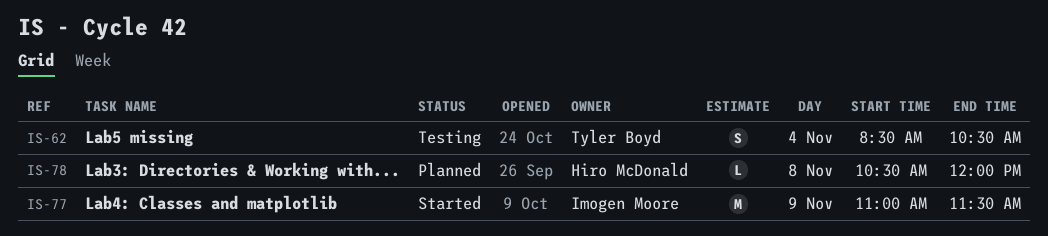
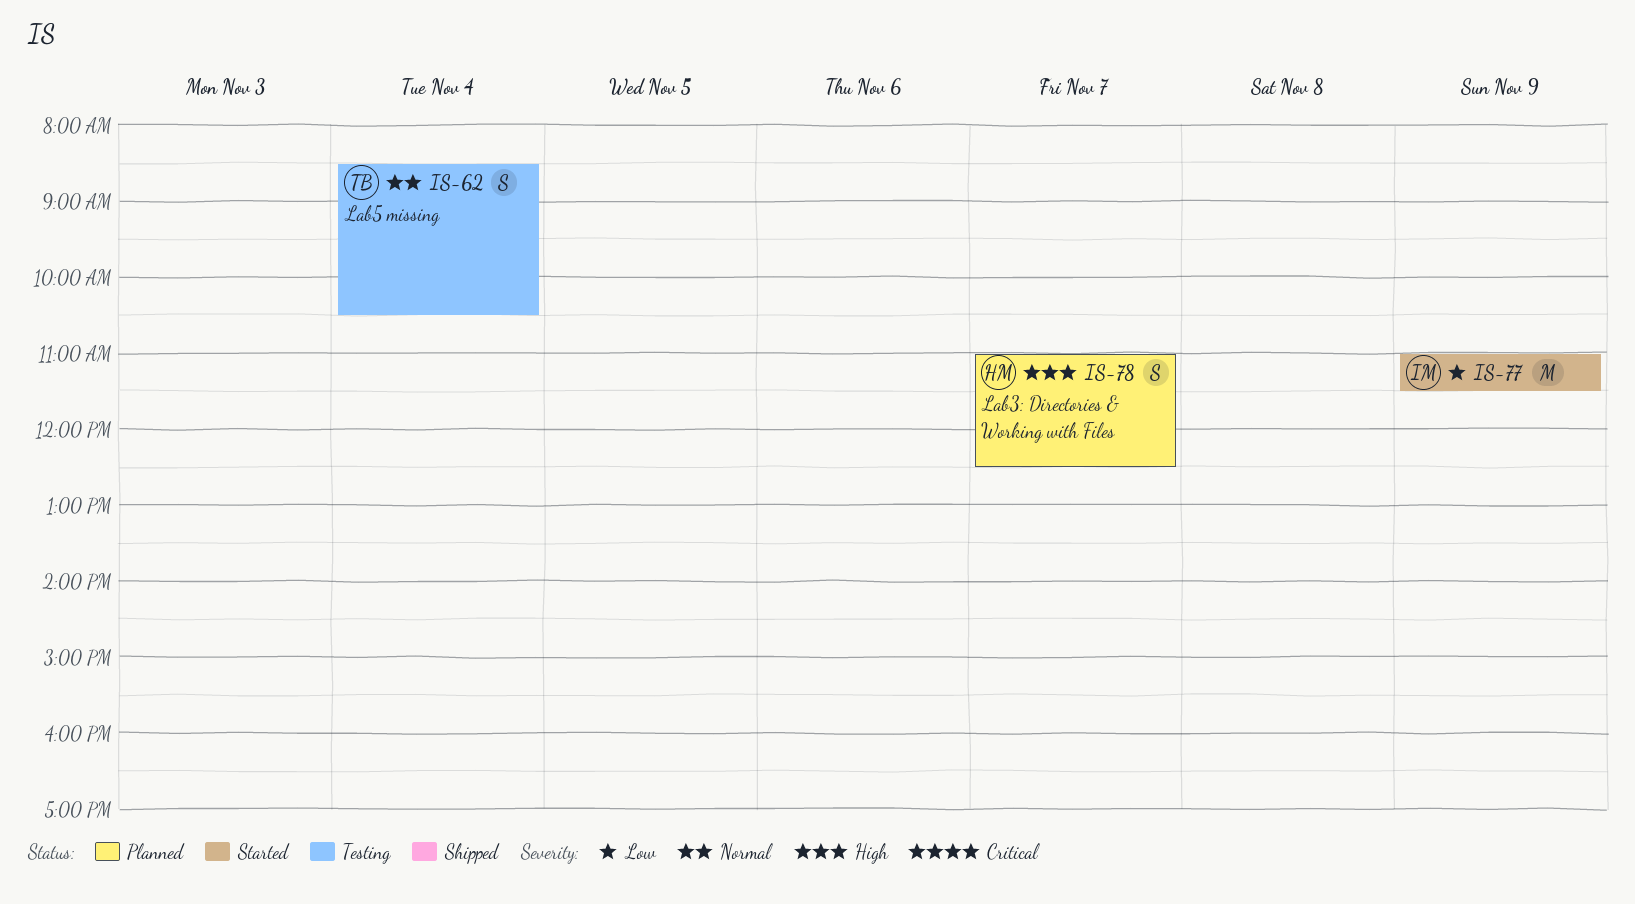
IS-78, estimate: L -> S
IS-78, day: Nov 8 -> Nov 7
IS-78, begins: 10:30 -> 11:00
IS-78, ends: 12:00 -> 12:30

